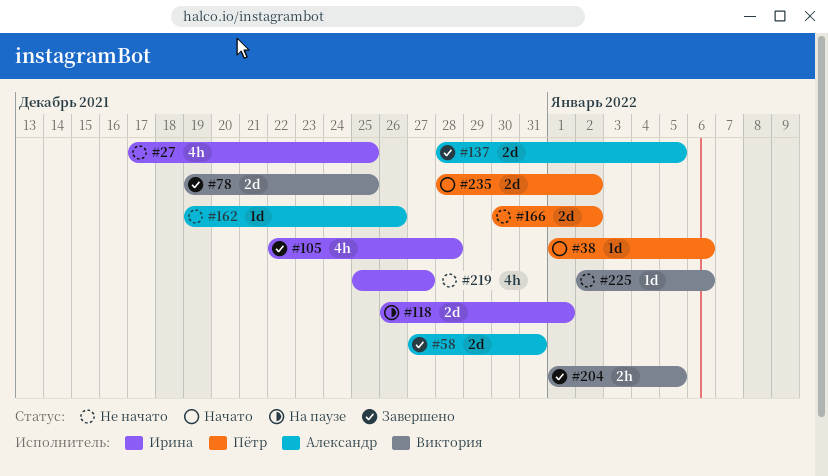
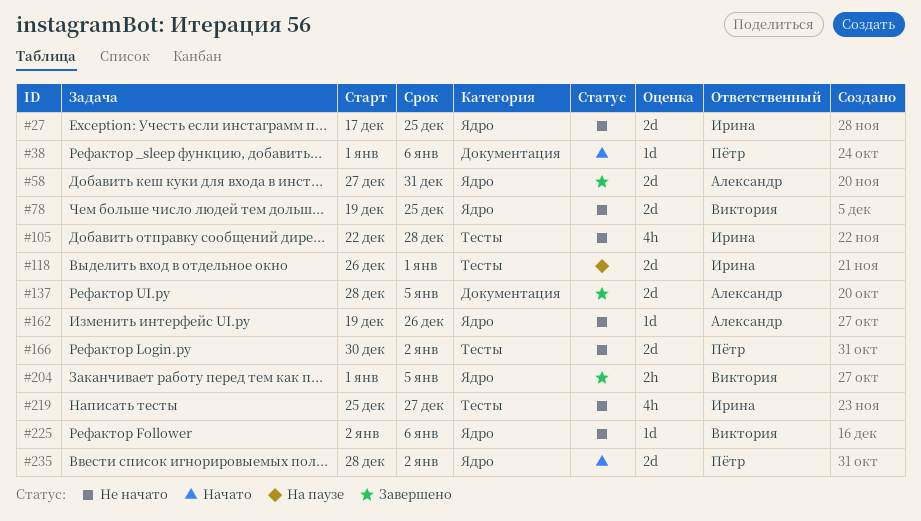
#27, estimate: 4h -> 2d
#78, status: Завершено -> Не начато
#105, status: Завершено -> Не начато

